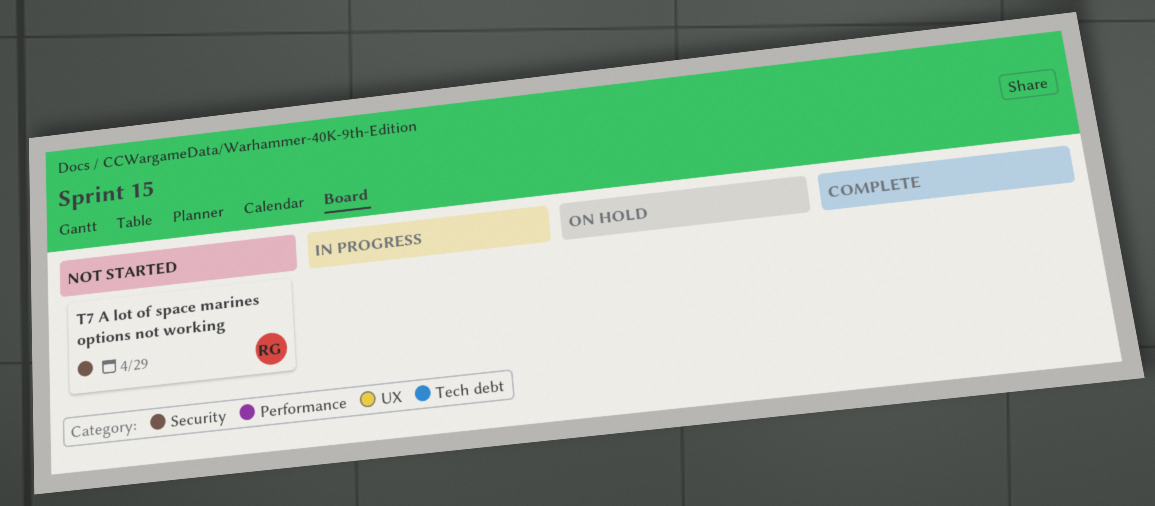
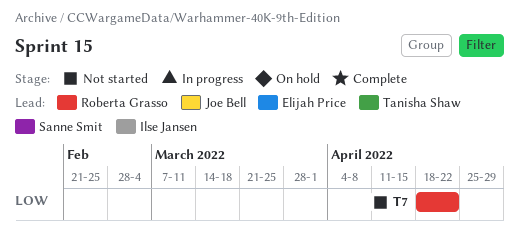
T7, due: Apr 29 -> Apr 22

